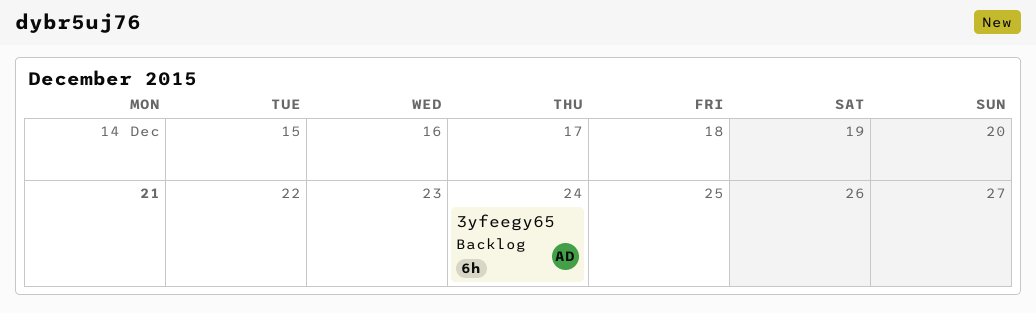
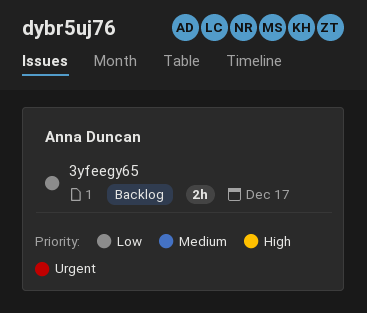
3yfeegy65, estimate: 6h -> 2h
3yfeegy65, due: Dec 24 -> Dec 17

